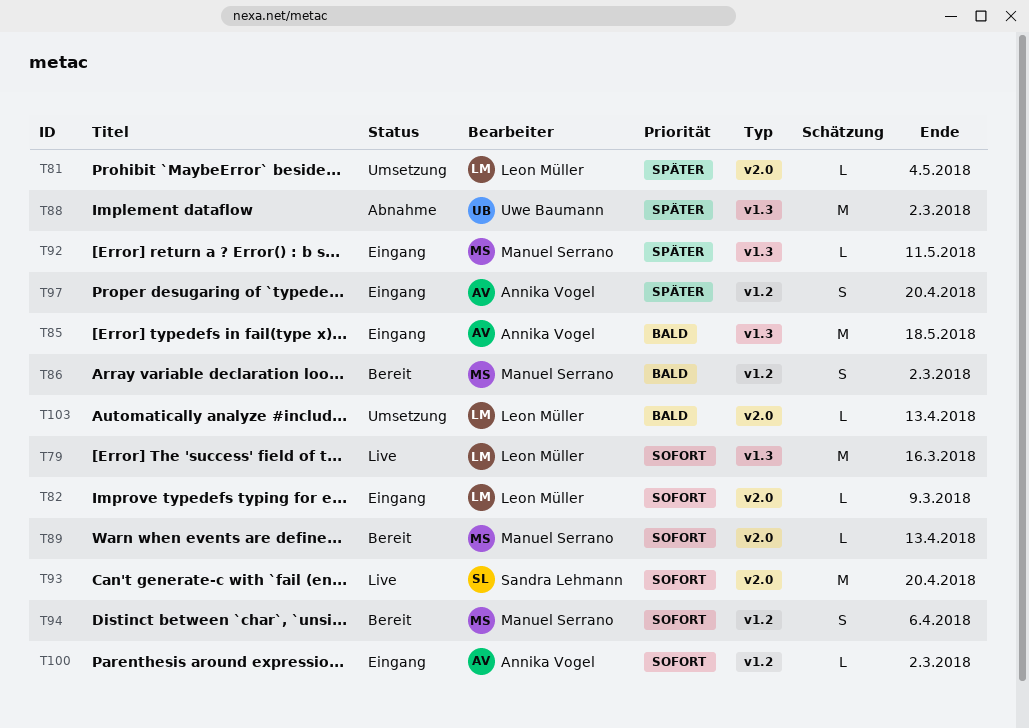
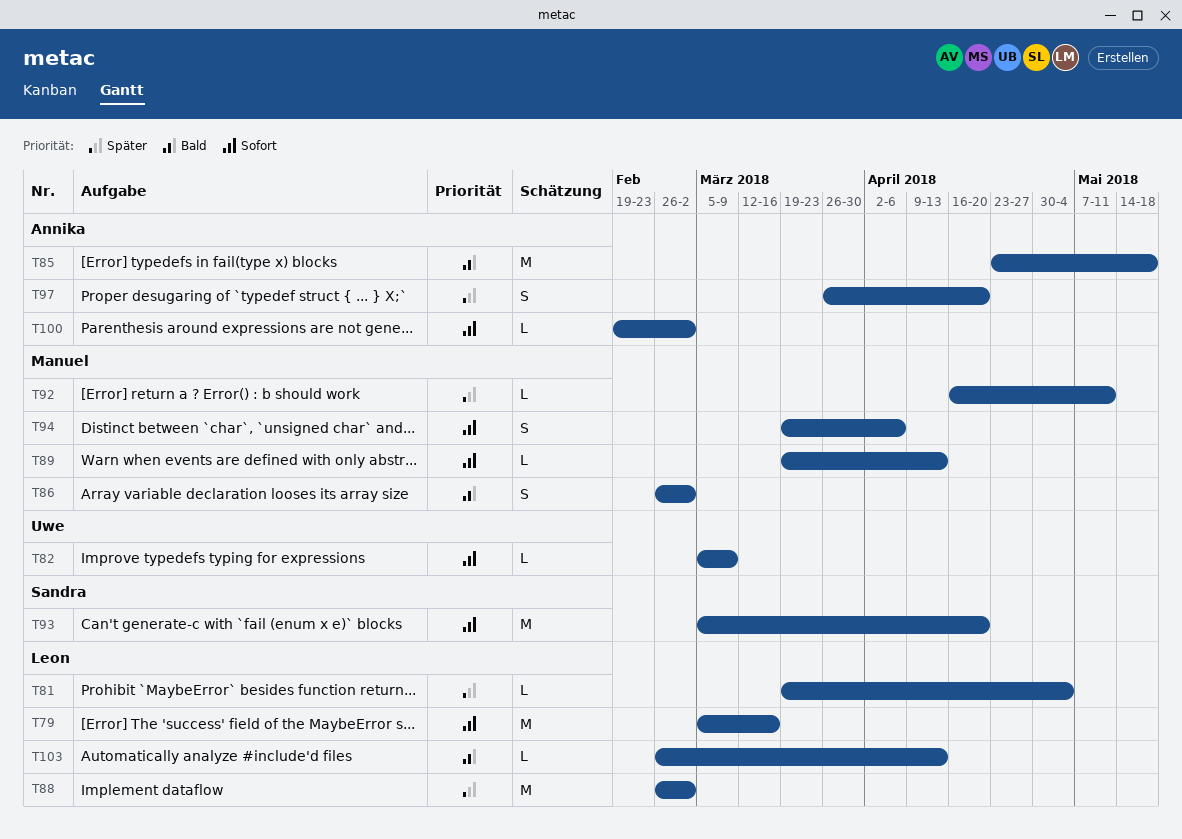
T82, owner: Leon Müller -> Uwe Baumann
T88, owner: Uwe Baumann -> Leon Müller

